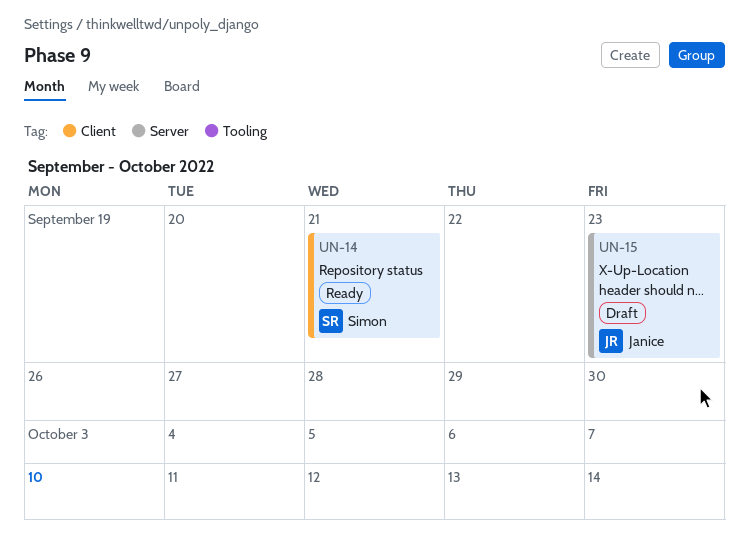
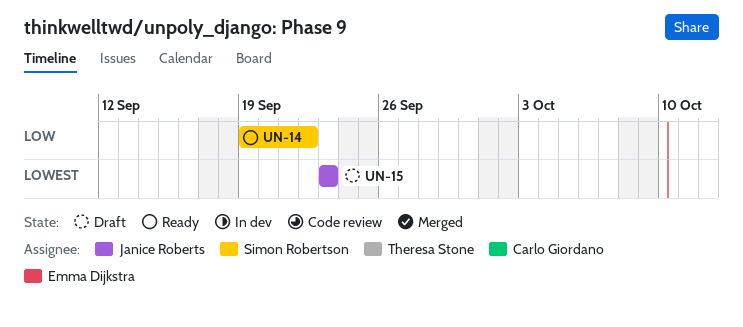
UN-14, due: Sep 21 -> Sep 22

